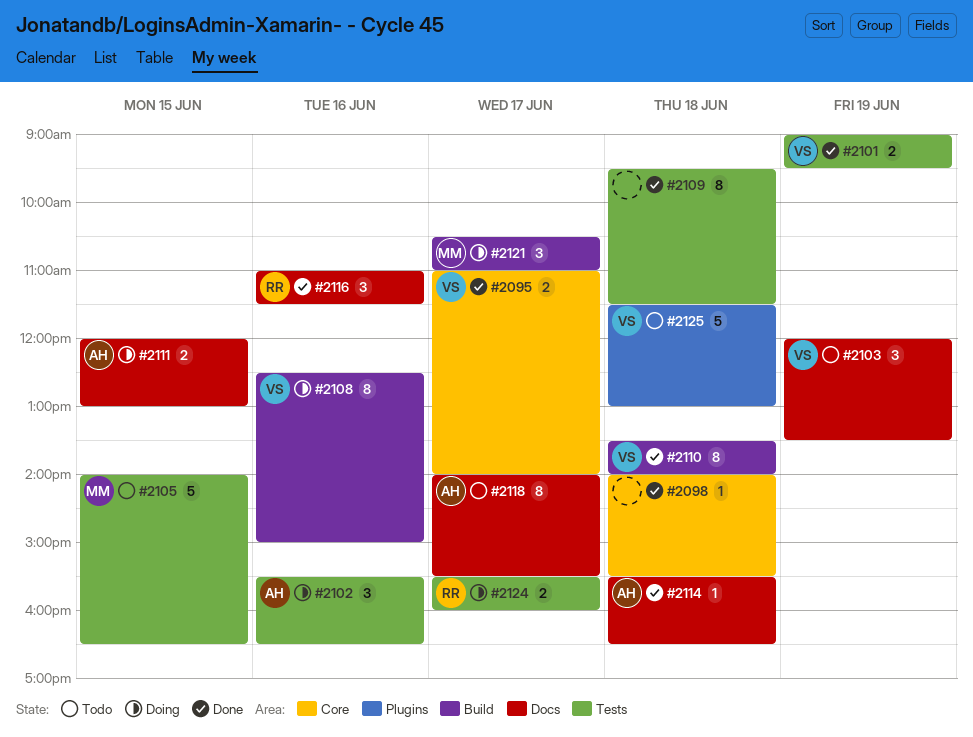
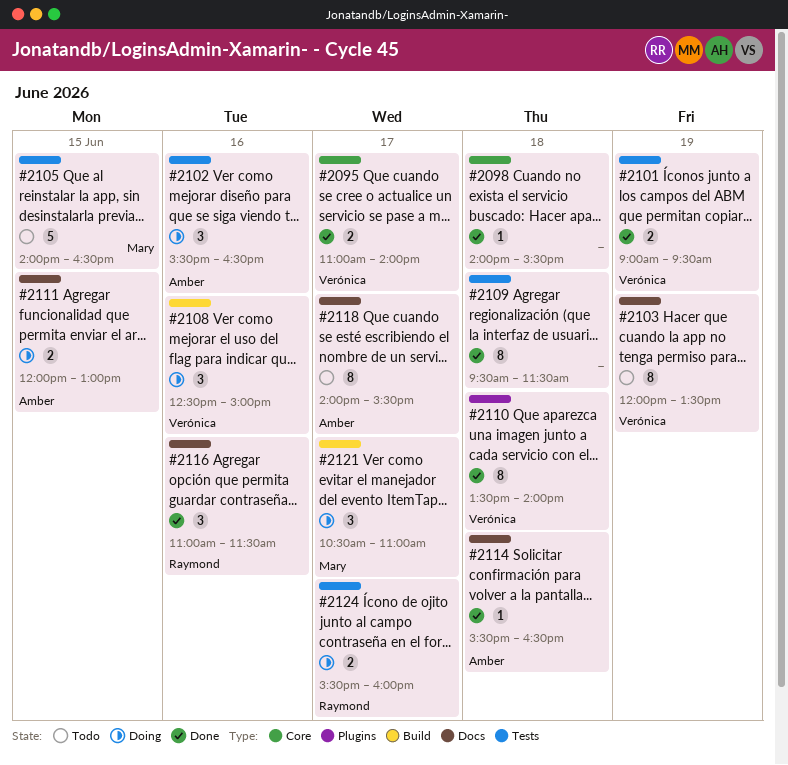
#2103, estimate: 3 -> 8
#2108, estimate: 8 -> 3
#2110, label: Build -> Plugins
#2125: present -> none

